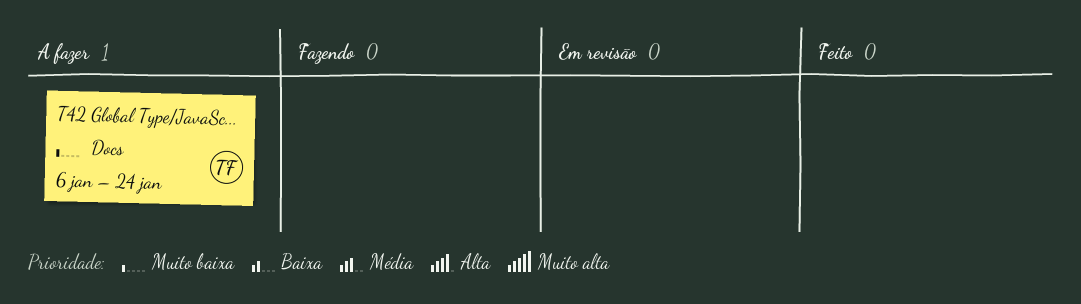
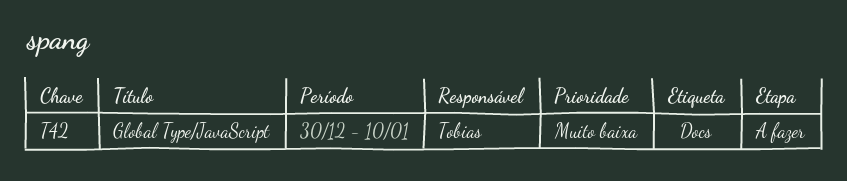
T42, start: Jan 6 -> Dec 30
T42, due: Jan 24 -> Jan 10

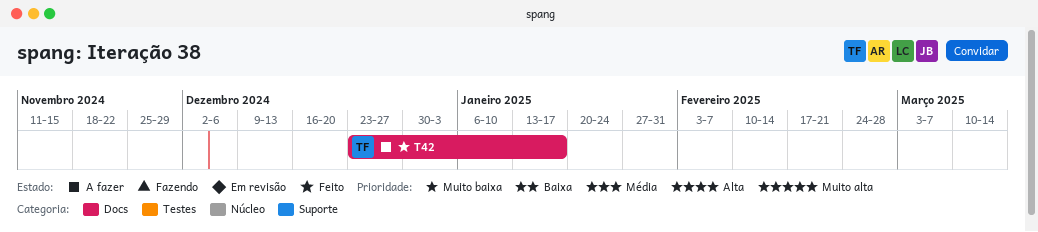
T42, start: Dec 30 -> Dec 23
T42, due: Jan 10 -> Jan 17

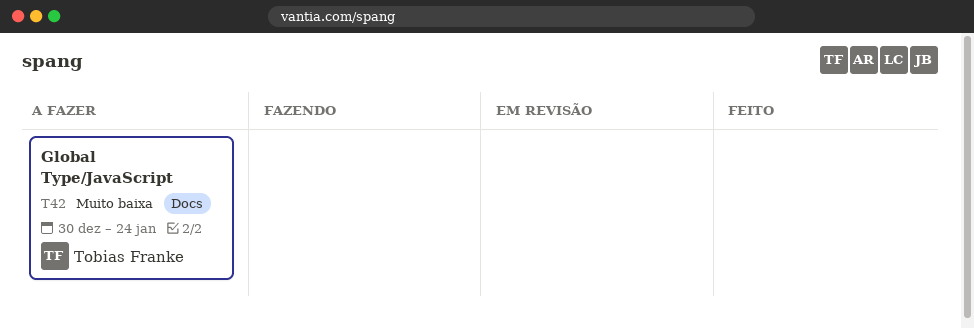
T42, start: Dec 23 -> Dec 30
T42, due: Jan 17 -> Jan 24

